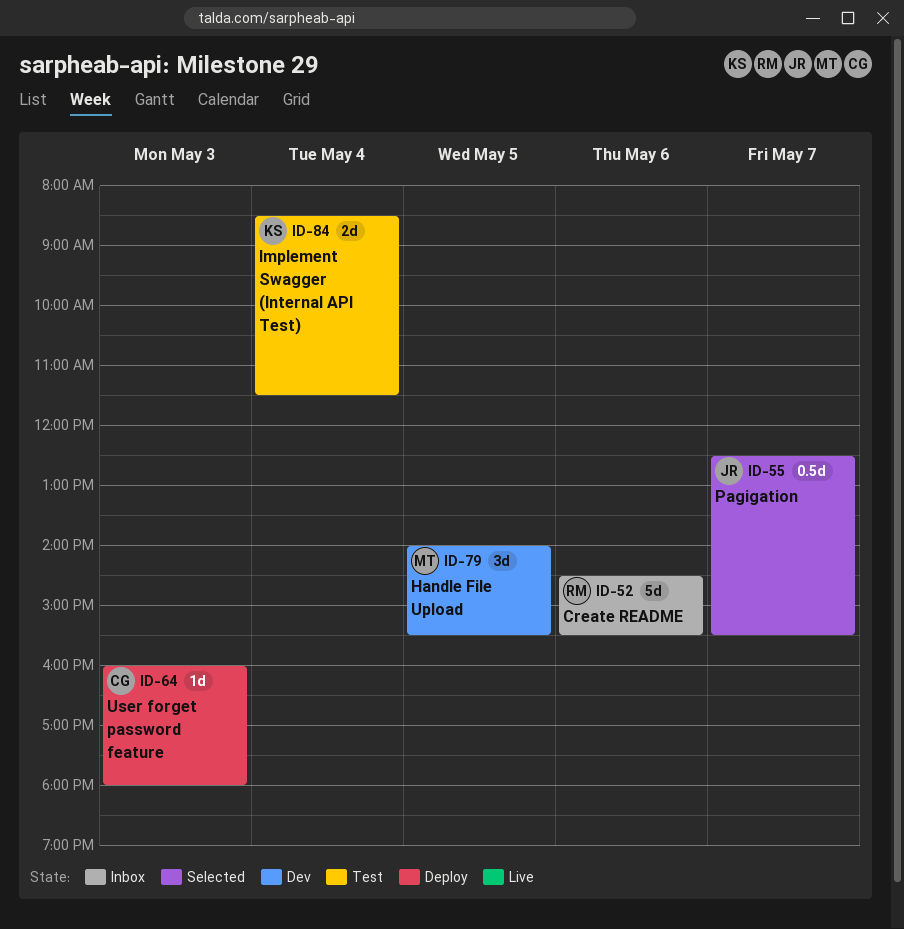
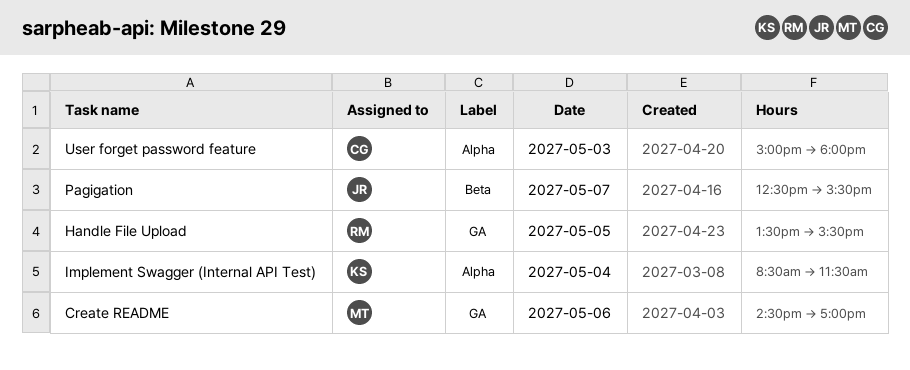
Create README, owner: RM -> MT
Create README, ends: 15:30 -> 17:00
Handle File Upload, owner: MT -> RM
Handle File Upload, begins: 14:00 -> 13:30
User forget password feature, begins: 16:00 -> 15:00

